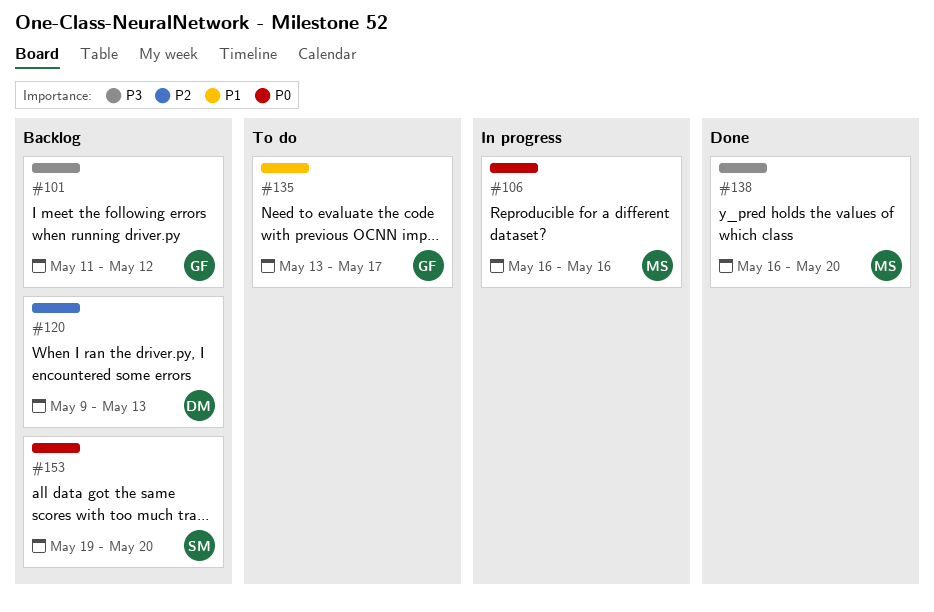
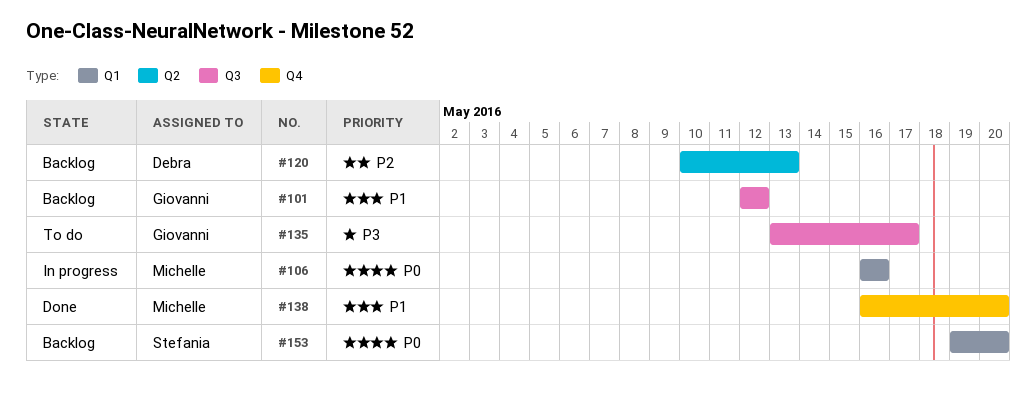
#101, priority: P3 -> P1
#101, start: May 11 -> May 12
#120, start: May 9 -> May 10
#135, priority: P1 -> P3
#138, priority: P3 -> P1

